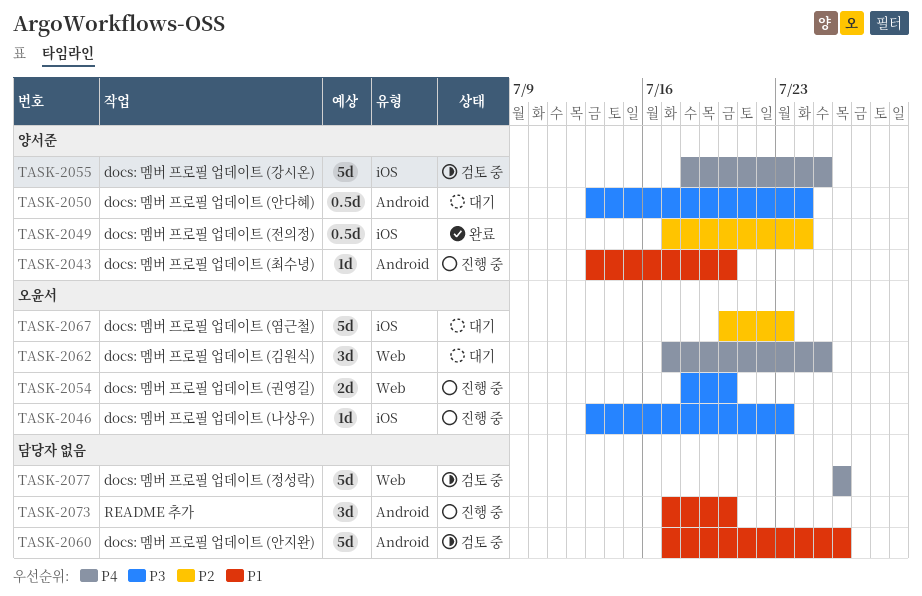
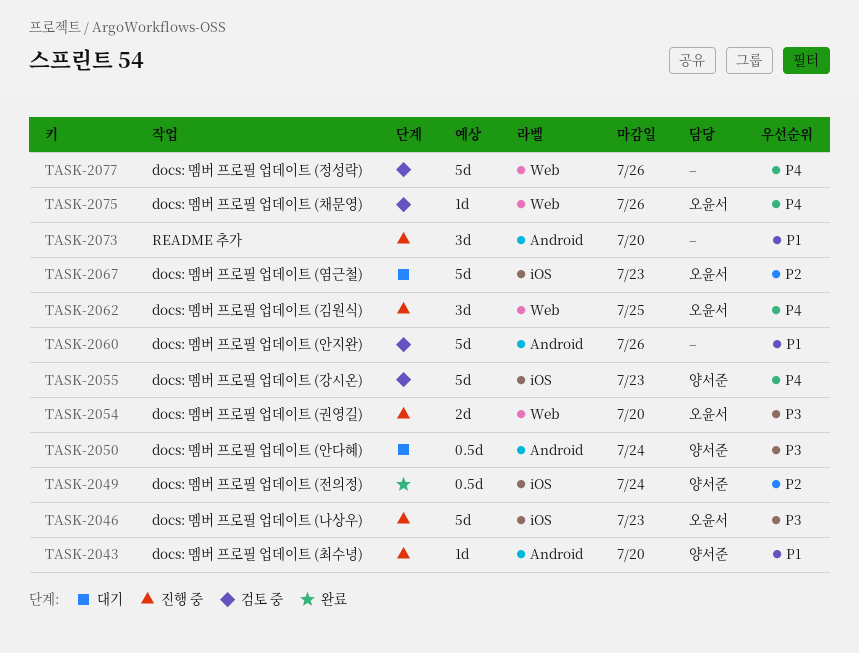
TASK-2046, estimate: 1d -> 5d
TASK-2055, due: Jul 25 -> Jul 23
TASK-2062, status: 대기 -> 진행 중
TASK-2075: none -> present

